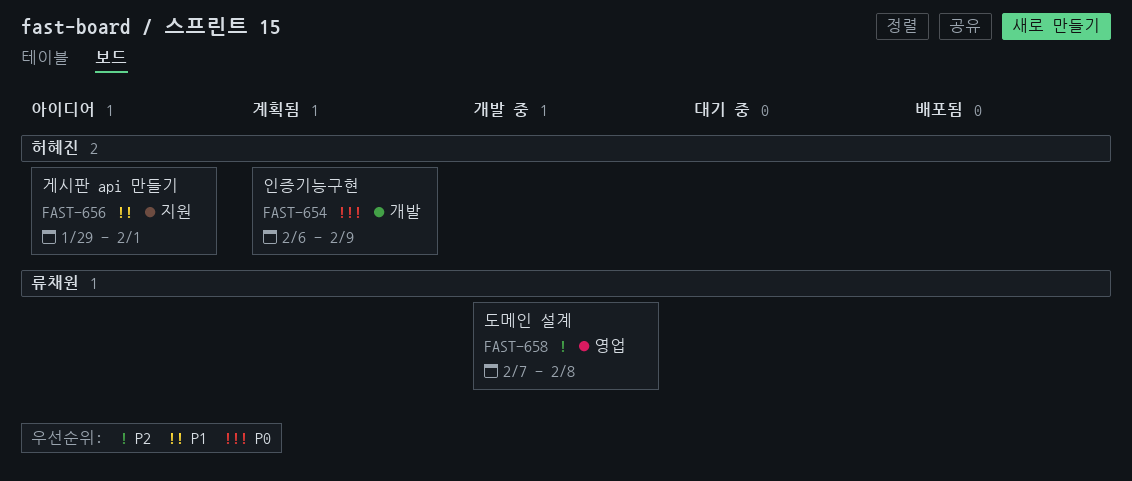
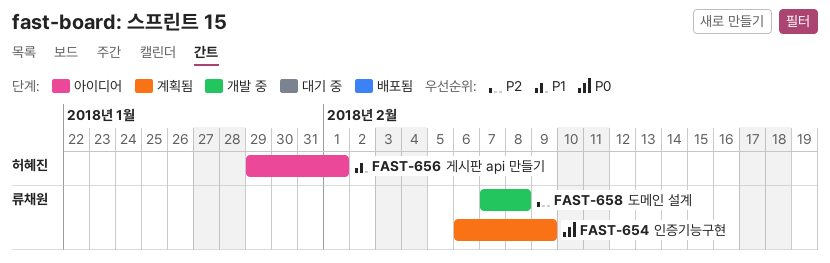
FAST-654, owner: 허혜진 -> 류채원

